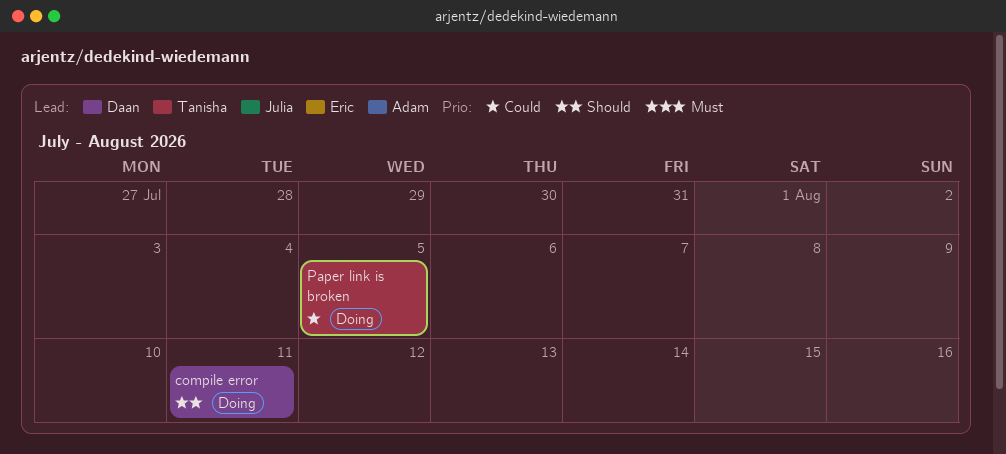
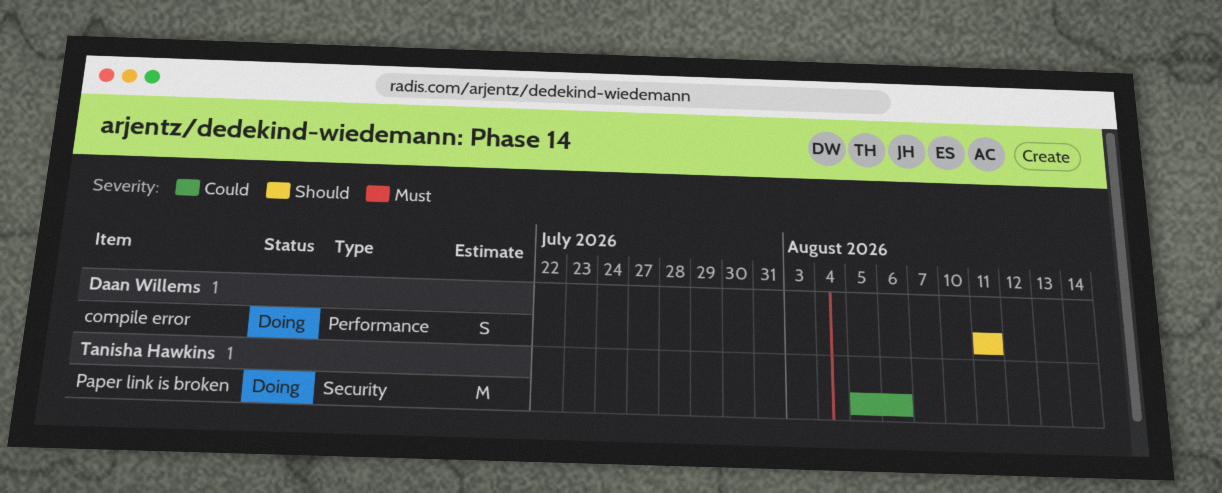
Paper link is broken, due: Aug 5 -> Aug 6

